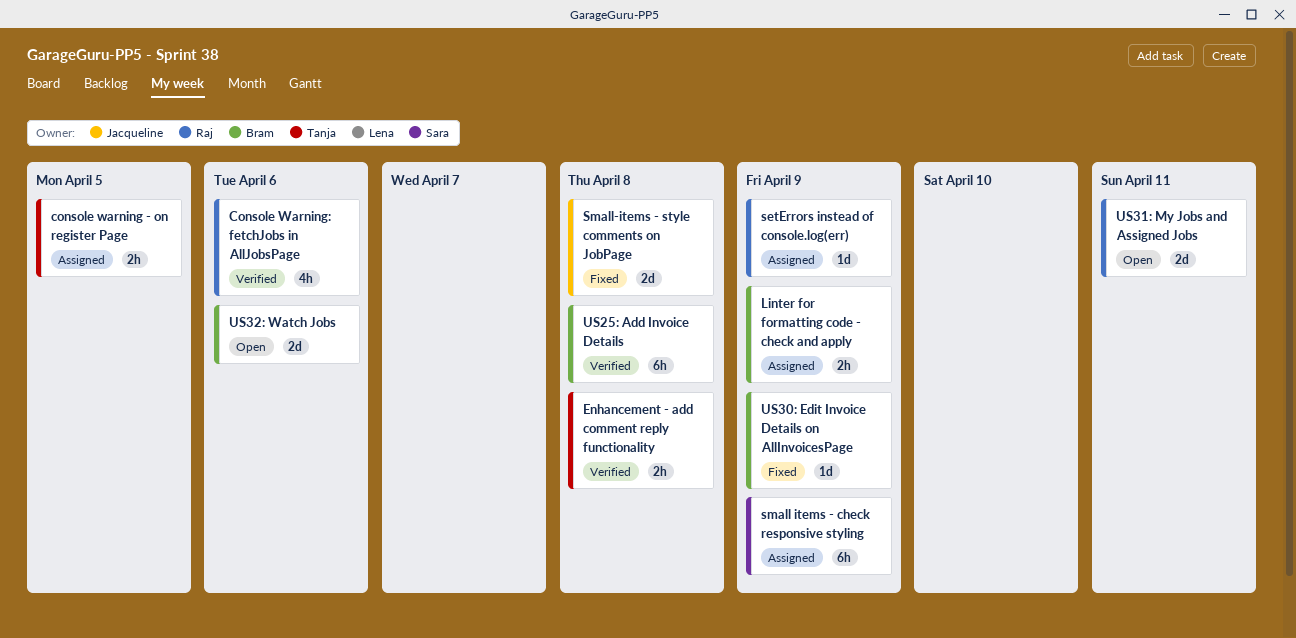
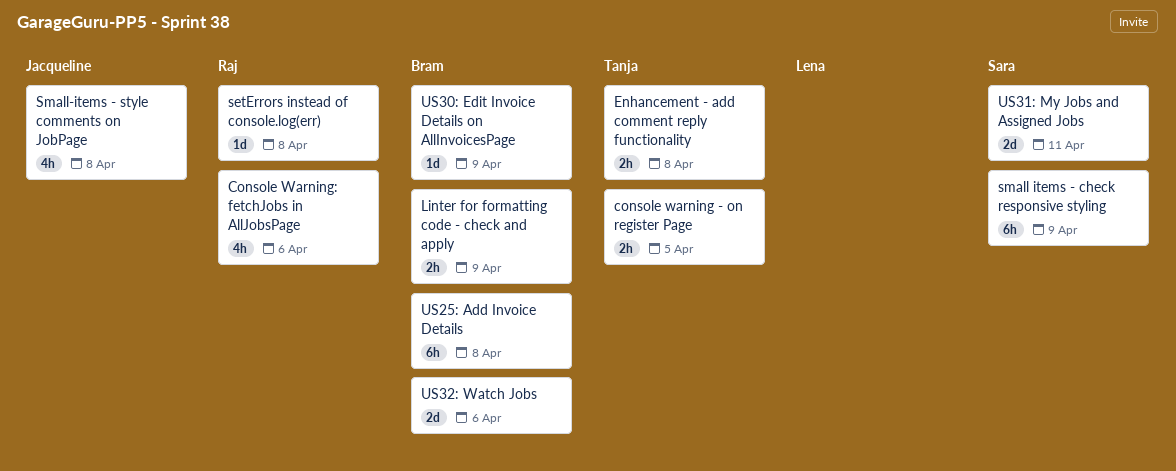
setErrors instead of console.log(err), due: Apr 9 -> Apr 8
Small-items - style comments on JobPage, estimate: 2d -> 4h
US31: My Jobs and Assigned Jobs, owner: Raj -> Sara

